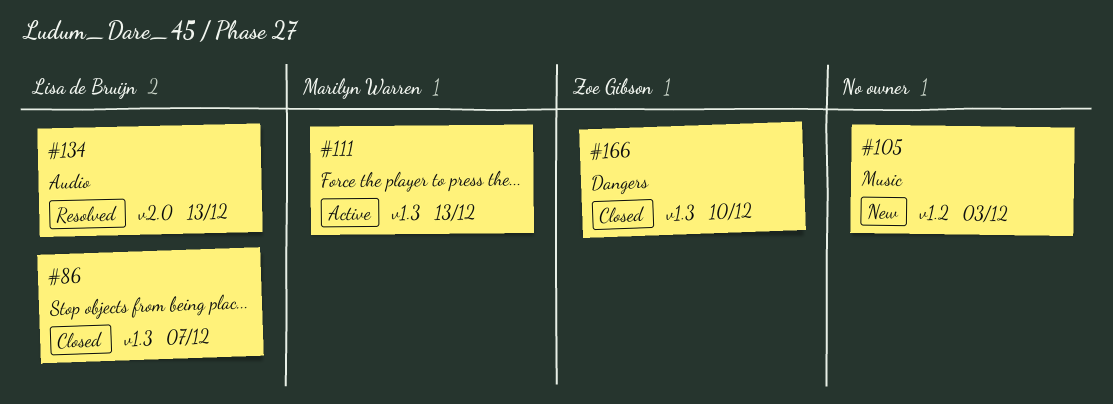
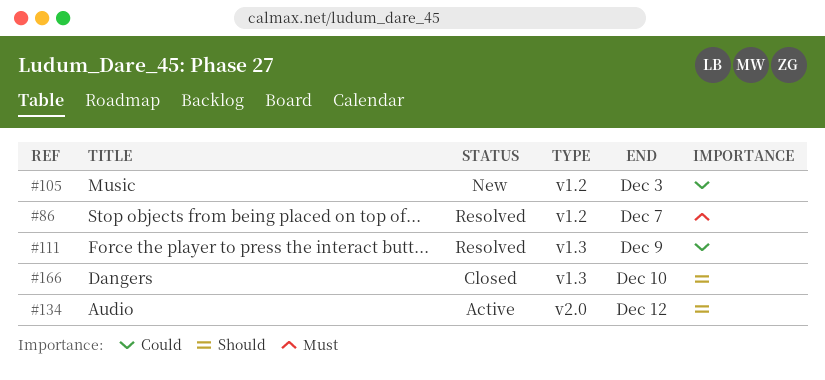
#86, status: Closed -> Resolved
#86, label: v1.3 -> v1.2
#111, status: Active -> Resolved
#111, due: Dec 13 -> Dec 9
#134, status: Resolved -> Active
#134, due: Dec 13 -> Dec 12

